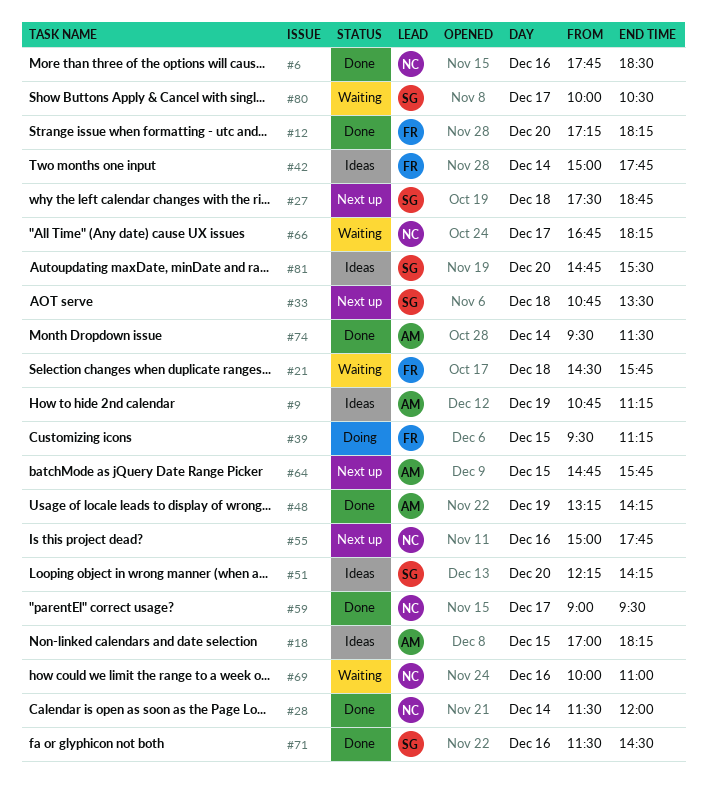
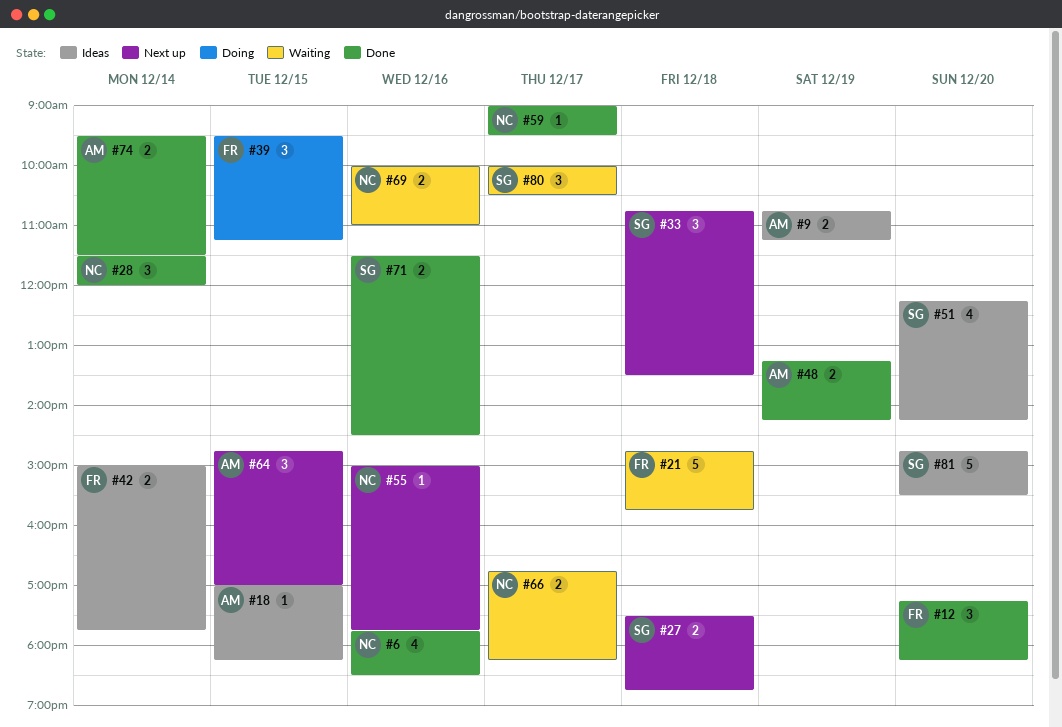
#21, begins: 14:30 -> 14:45
#64, ends: 15:45 -> 17:00

